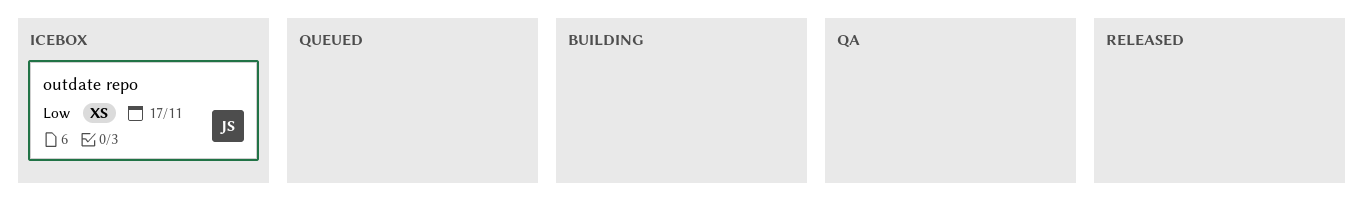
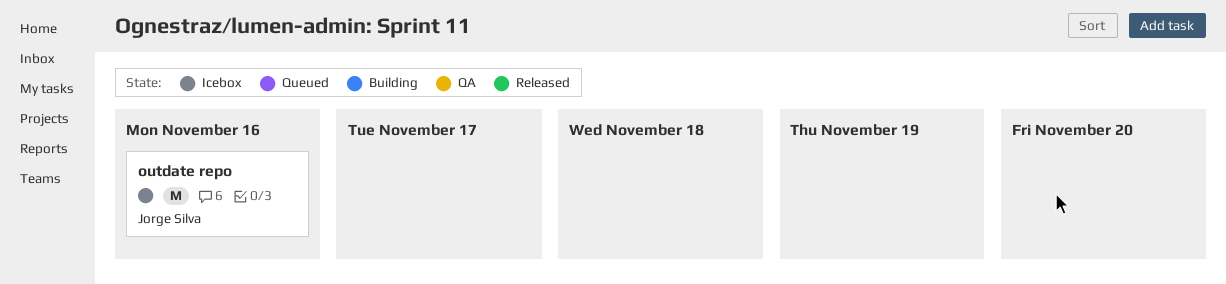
outdate repo, estimate: XS -> M
outdate repo, due: Nov 17 -> Nov 16

